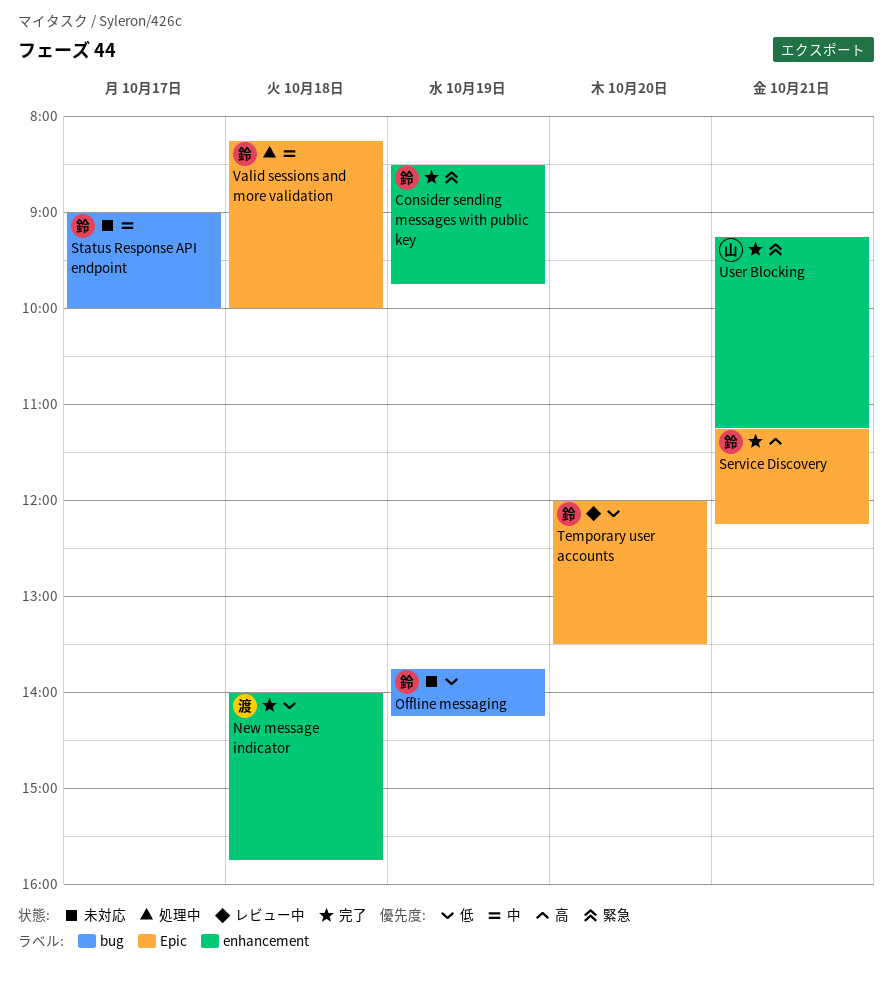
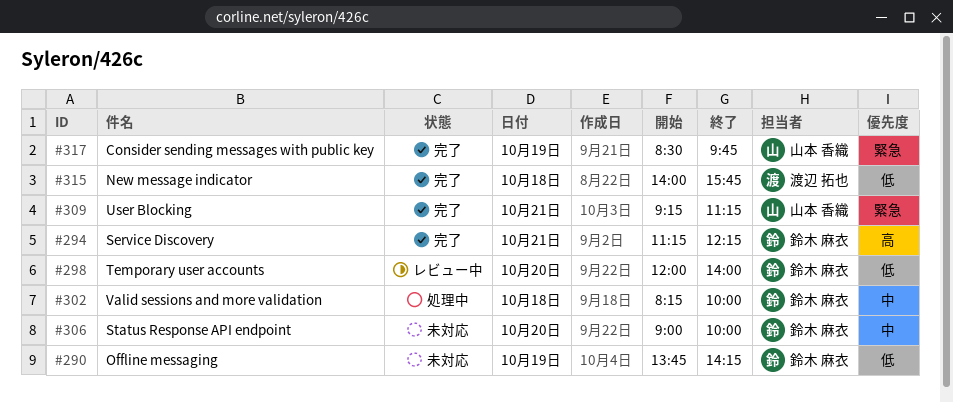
Consider sending messages with public key, owner: 鈴木 麻衣 -> 山本 香織
Status Response API endpoint, day: Oct 17 -> Oct 20
Temporary user accounts, ends: 13:30 -> 14:00

